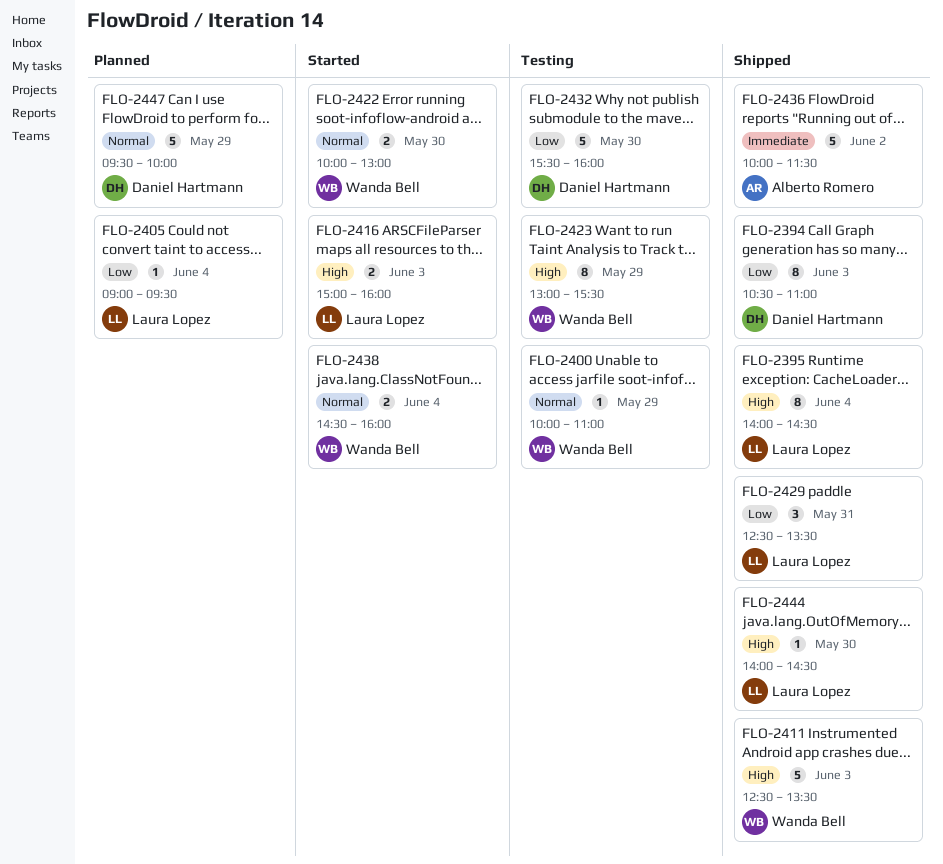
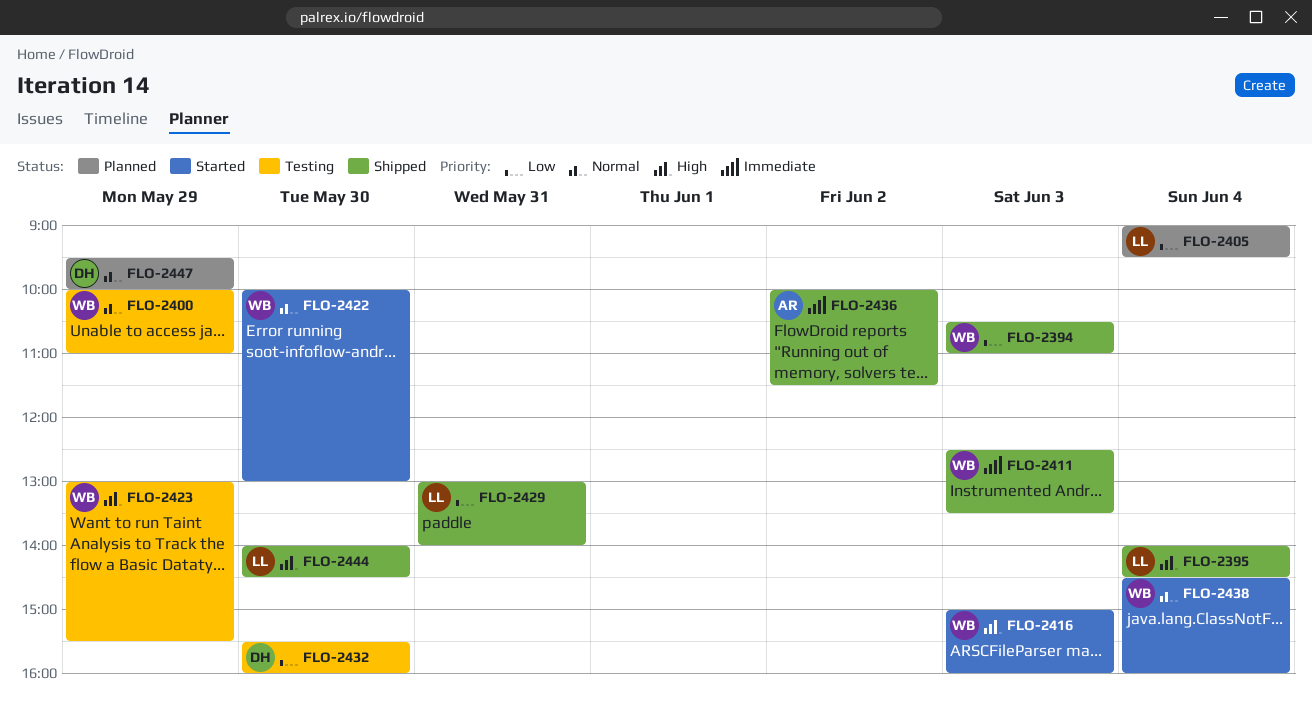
FLO-2394, owner: Daniel Hartmann -> Wanda Bell
FLO-2411, priority: High -> Immediate
FLO-2416, owner: Laura Lopez -> Wanda Bell
FLO-2429, begins: 12:30 -> 13:00
FLO-2429, ends: 13:30 -> 14:00

